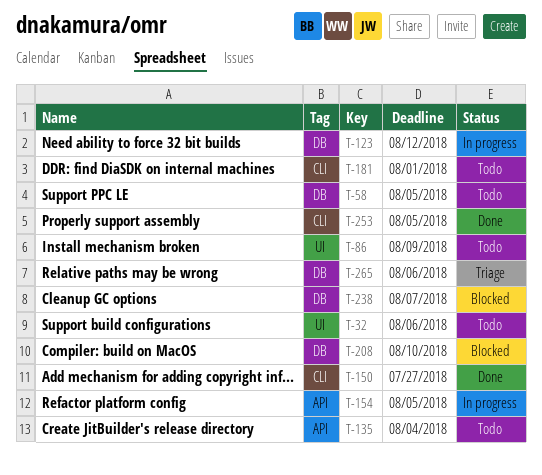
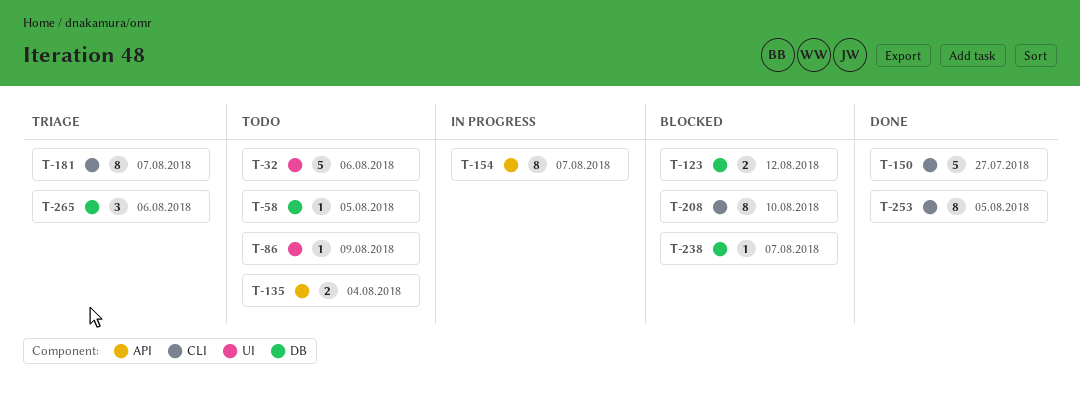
T-123, status: In progress -> Blocked
T-154, due: Aug 5 -> Aug 7
T-181, status: Todo -> Triage
T-181, due: Aug 1 -> Aug 7
T-208, label: DB -> CLI

